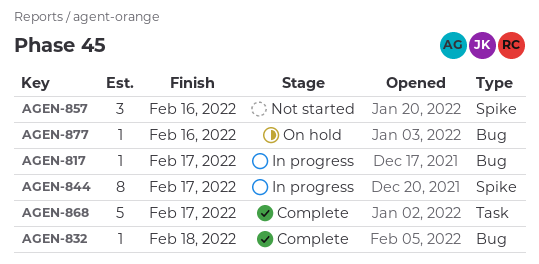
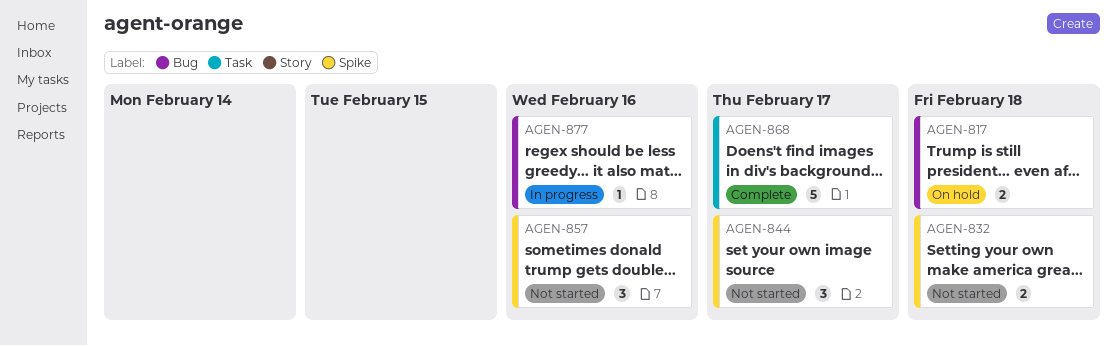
AGEN-817, status: In progress -> On hold
AGEN-817, estimate: 1 -> 2
AGEN-817, due: Feb 17 -> Feb 18
AGEN-832, status: Complete -> Not started
AGEN-832, label: Bug -> Spike
AGEN-832, estimate: 1 -> 2
AGEN-844, status: In progress -> Not started
AGEN-844, estimate: 8 -> 3
AGEN-877, status: On hold -> In progress

